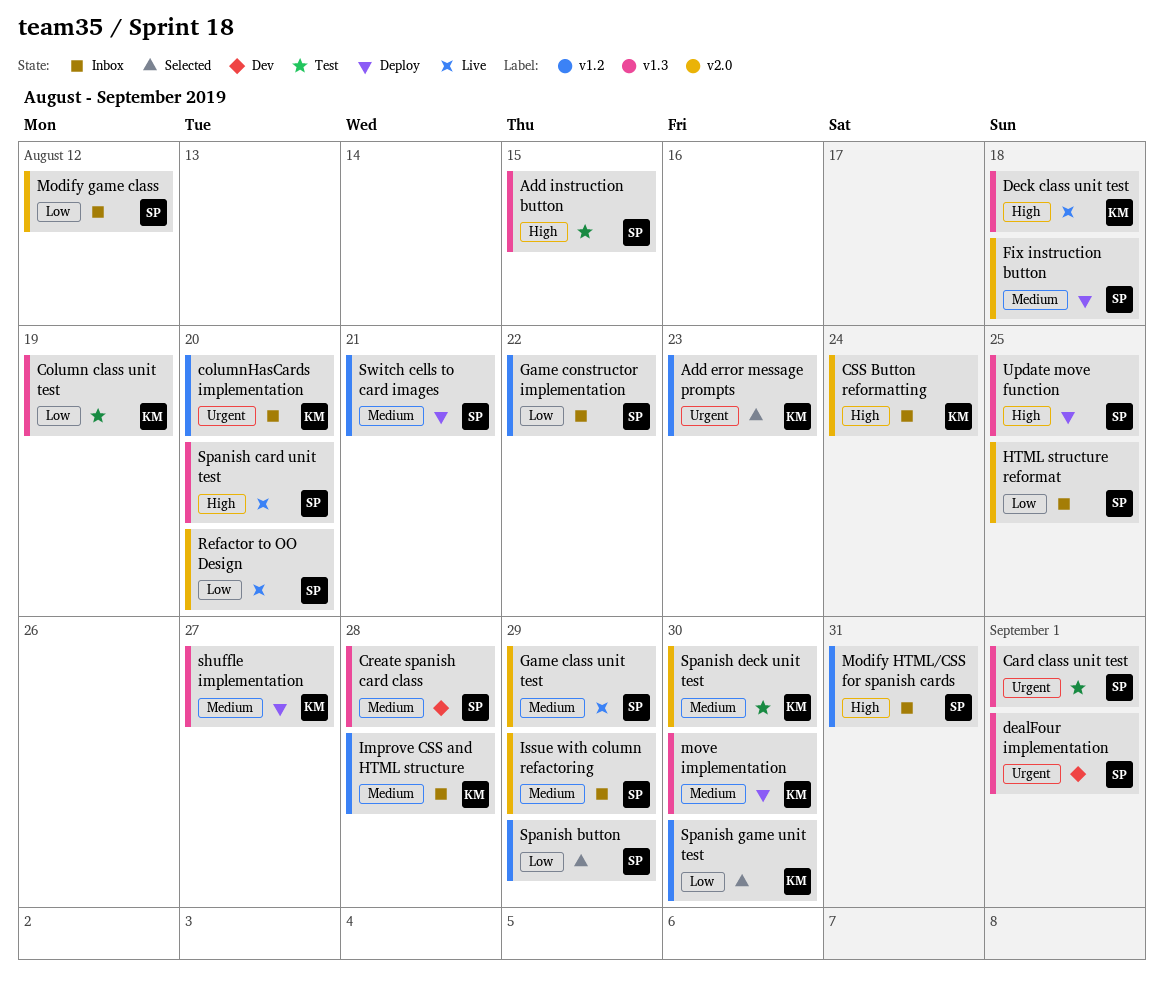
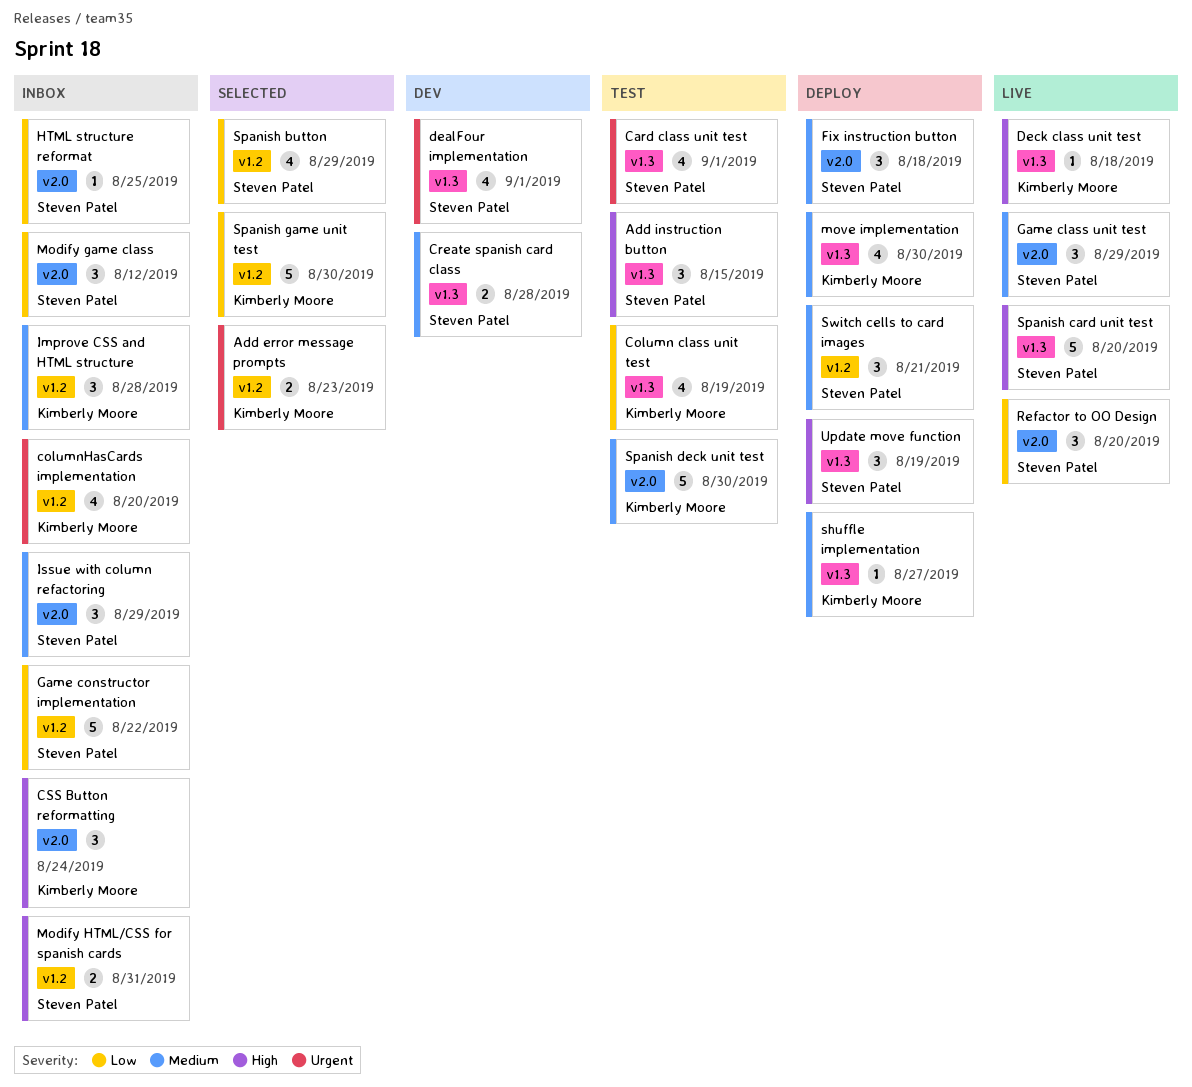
Update move function, due: Aug 25 -> Aug 19

